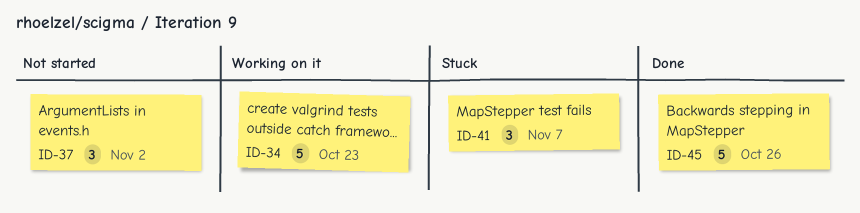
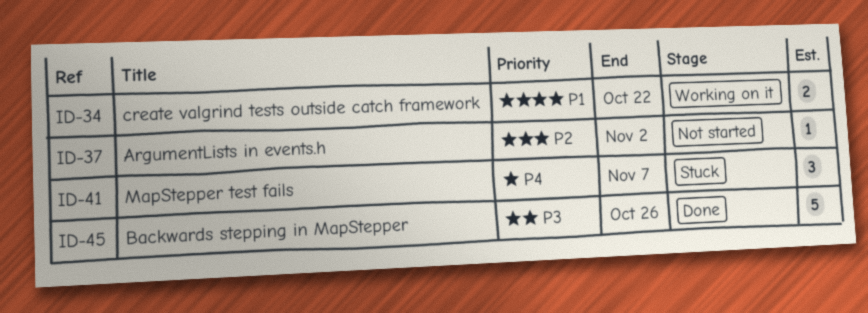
ID-34, estimate: 5 -> 2
ID-34, due: Oct 23 -> Oct 22
ID-37, estimate: 3 -> 1

